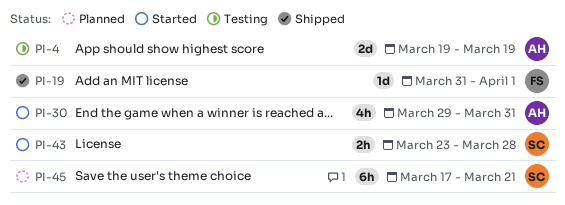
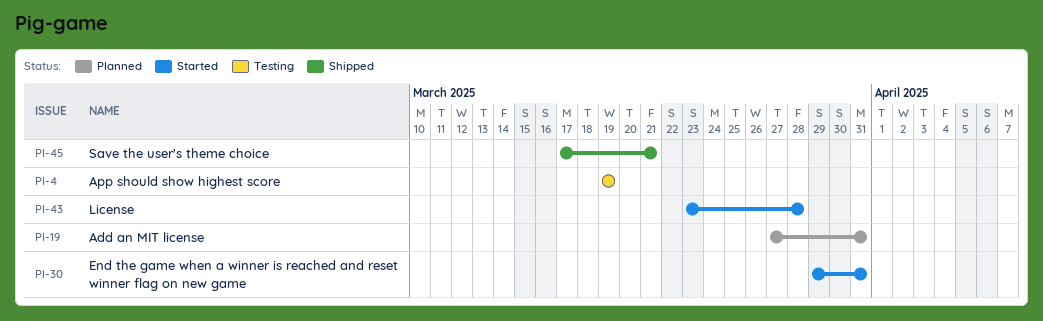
PI-19, status: Shipped -> Planned
PI-19, start: Mar 31 -> Mar 27
PI-19, due: Apr 1 -> Mar 31
PI-45, status: Planned -> Shipped

